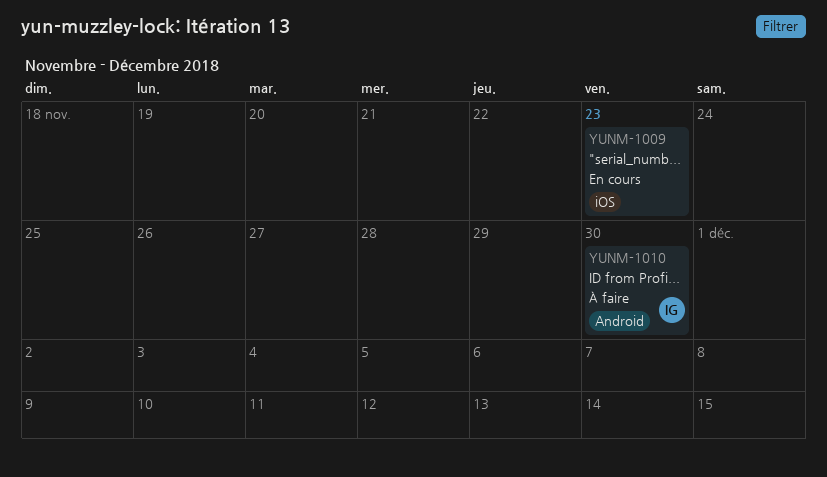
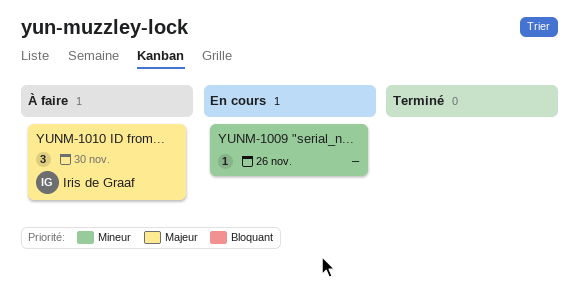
YUNM-1009, due: Nov 23 -> Nov 26

